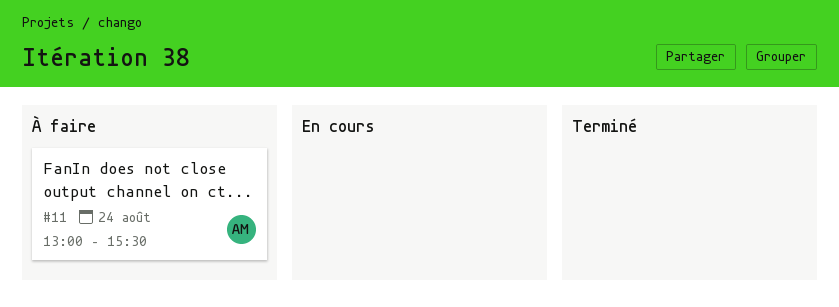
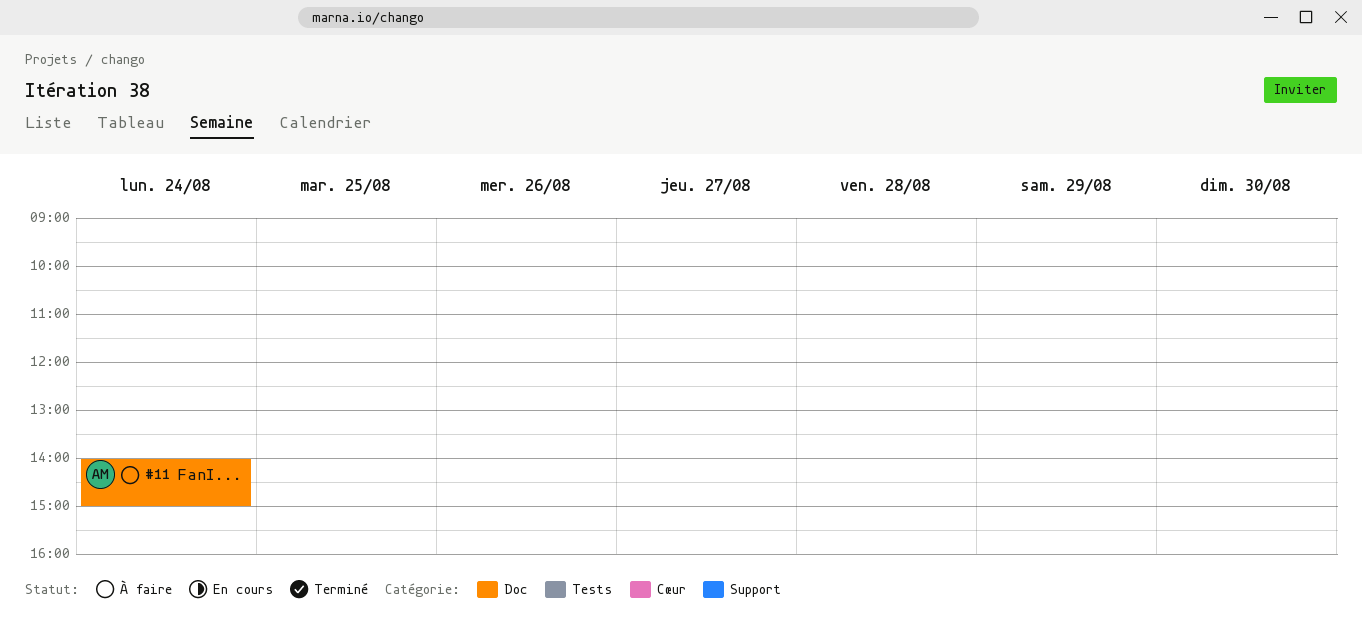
#11, begins: 13:00 -> 14:00
#11, ends: 15:30 -> 15:00

